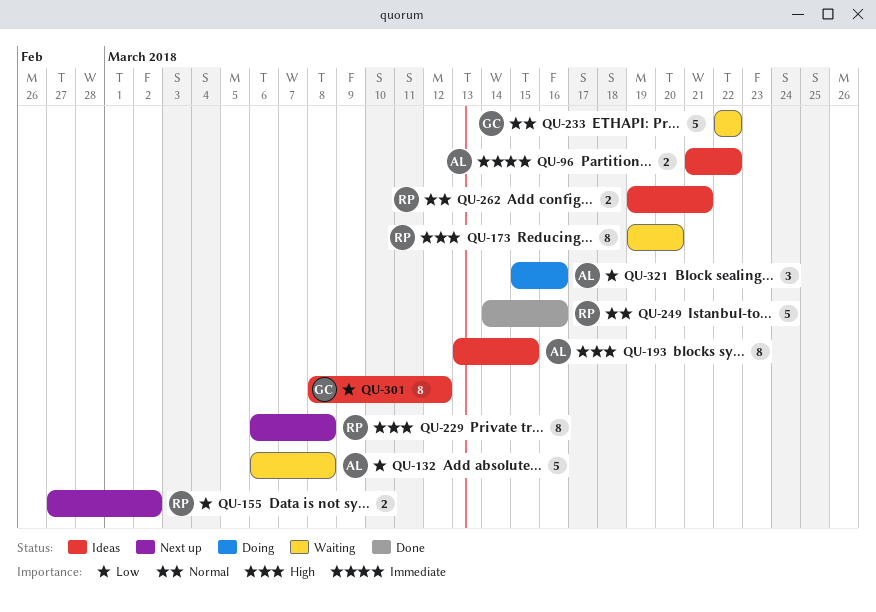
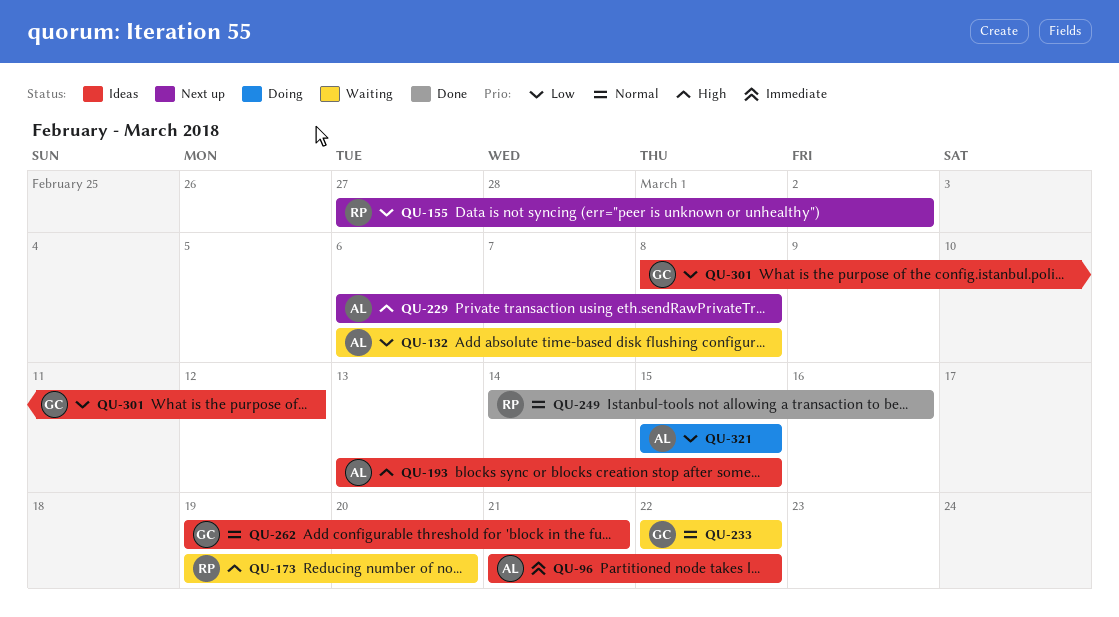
QU-229, owner: RP -> AL
QU-262, owner: RP -> GC
QU-321, due: Mar 16 -> Mar 15

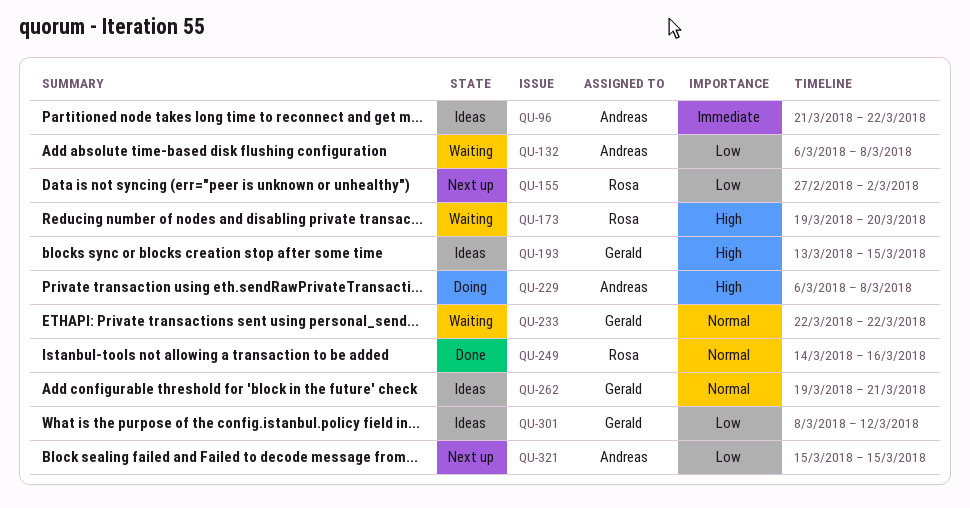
QU-193, owner: Andreas -> Gerald
QU-229, status: Next up -> Doing
QU-321, status: Doing -> Next up

